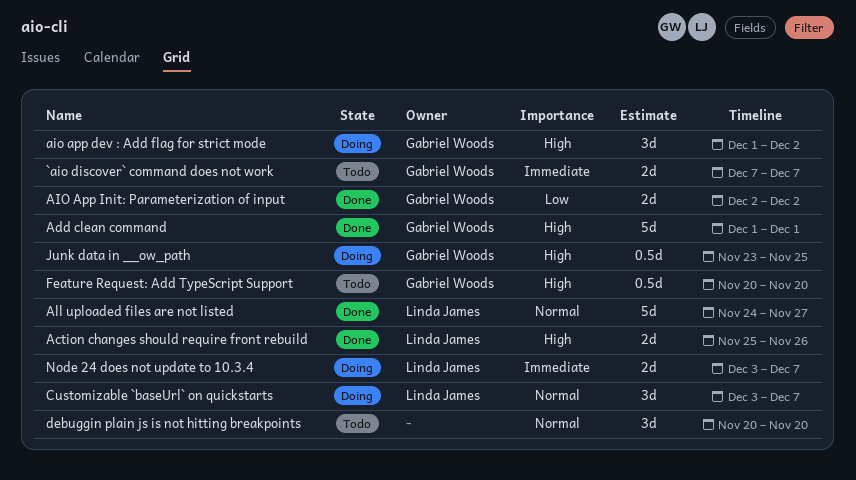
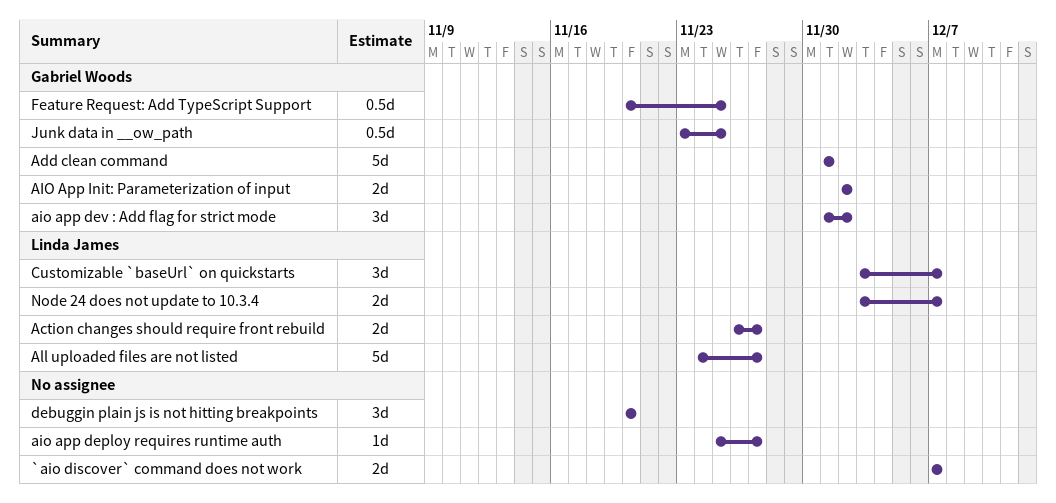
`aio discover` command does not work, owner: Gabriel Woods -> none
Action changes should require front rebuild, start: Nov 25 -> Nov 26
Action changes should require front rebuild, due: Nov 26 -> Nov 27
aio app deploy requires runtime auth: none -> present
Feature Request: Add TypeScript Support, due: Nov 20 -> Nov 25

